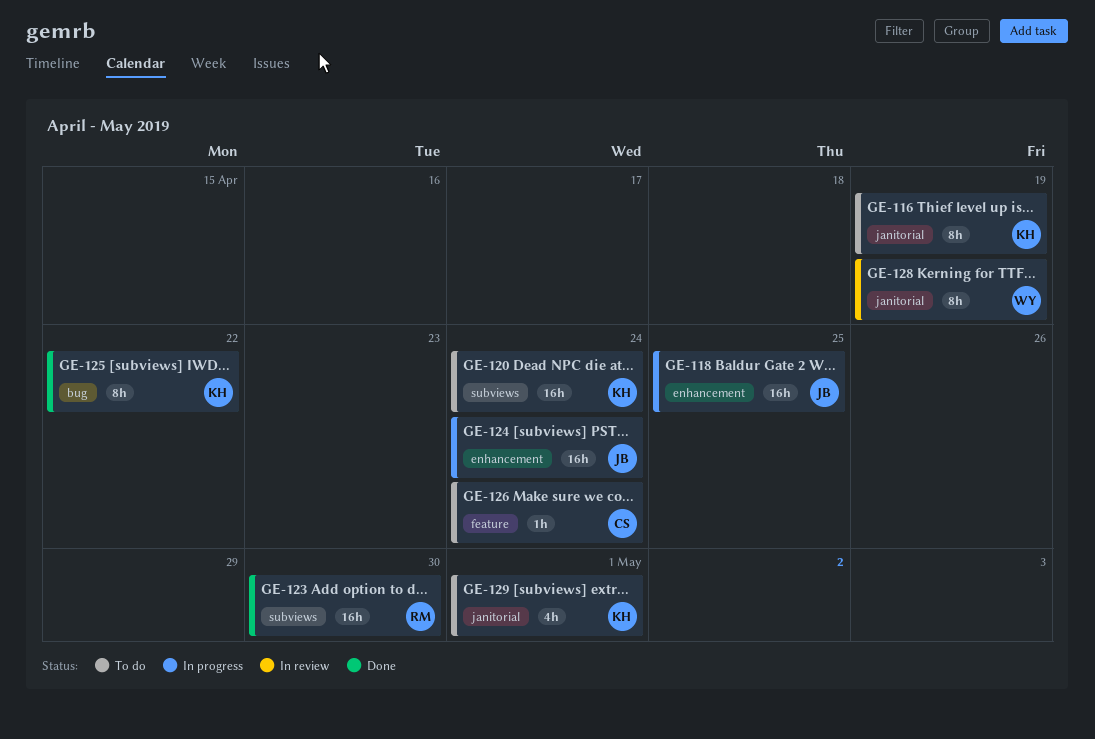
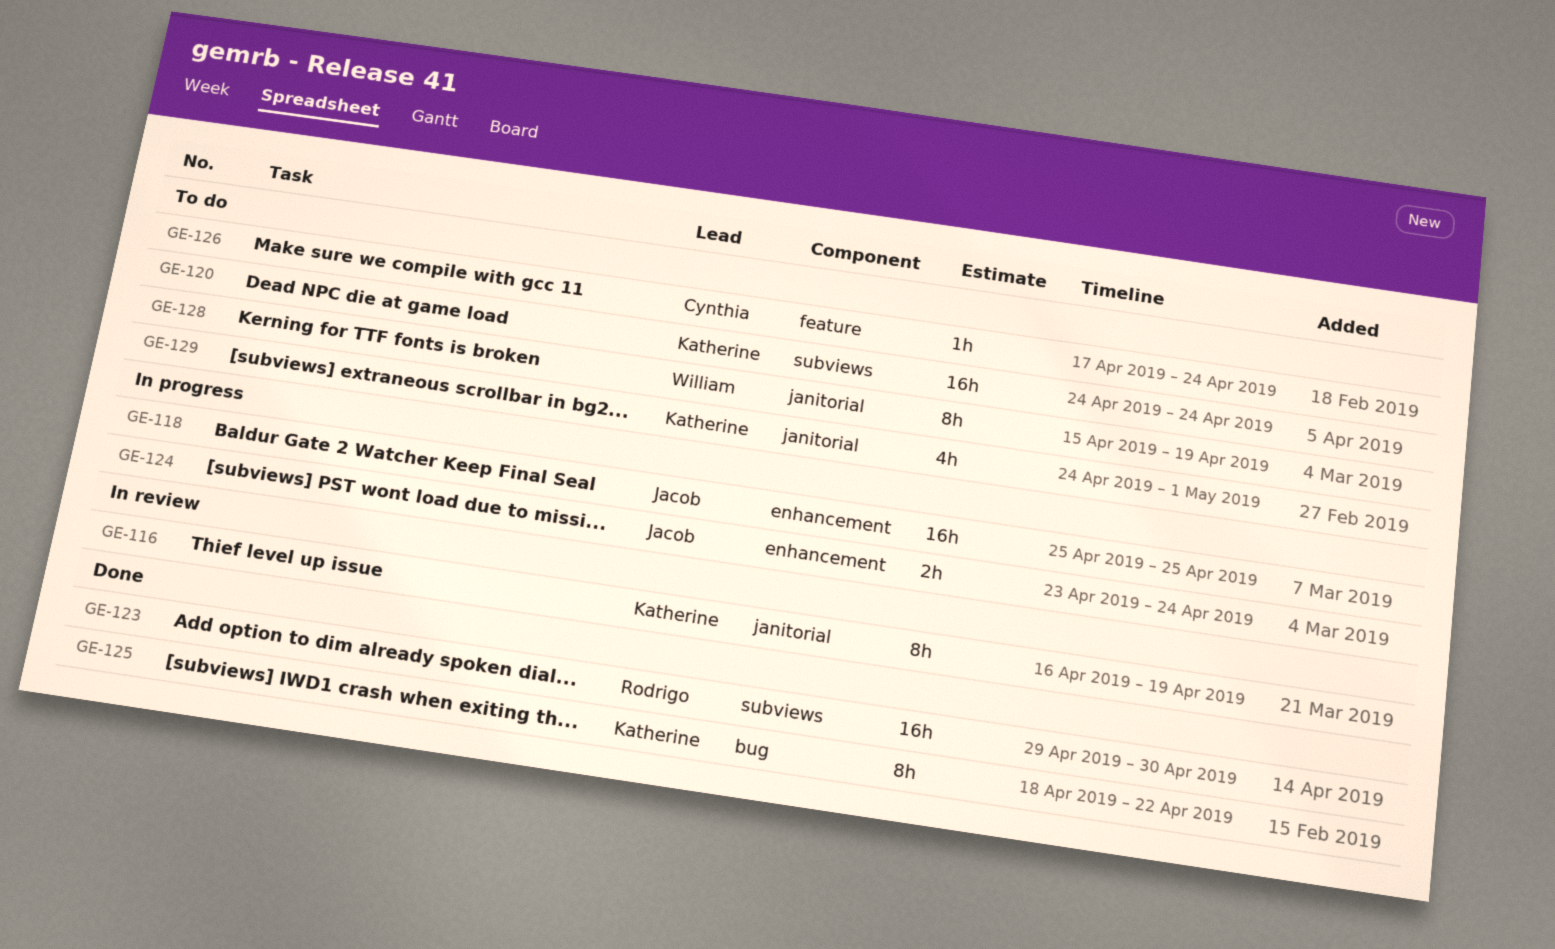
GE-116, status: To do -> In review
GE-124, estimate: 16h -> 2h
GE-128, status: In review -> To do

